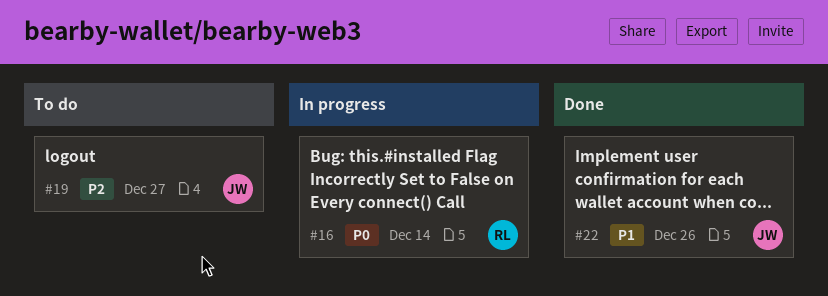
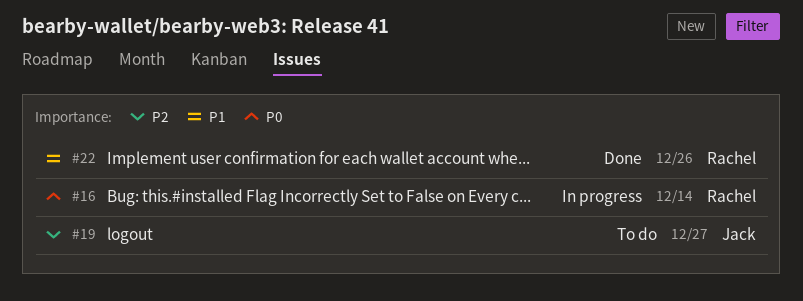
#22, owner: Jack -> Rachel

